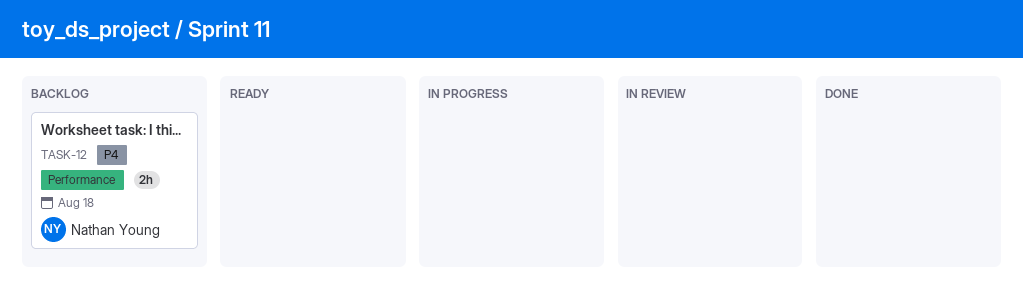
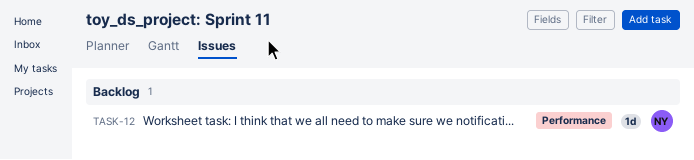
TASK-12, estimate: 2h -> 1d

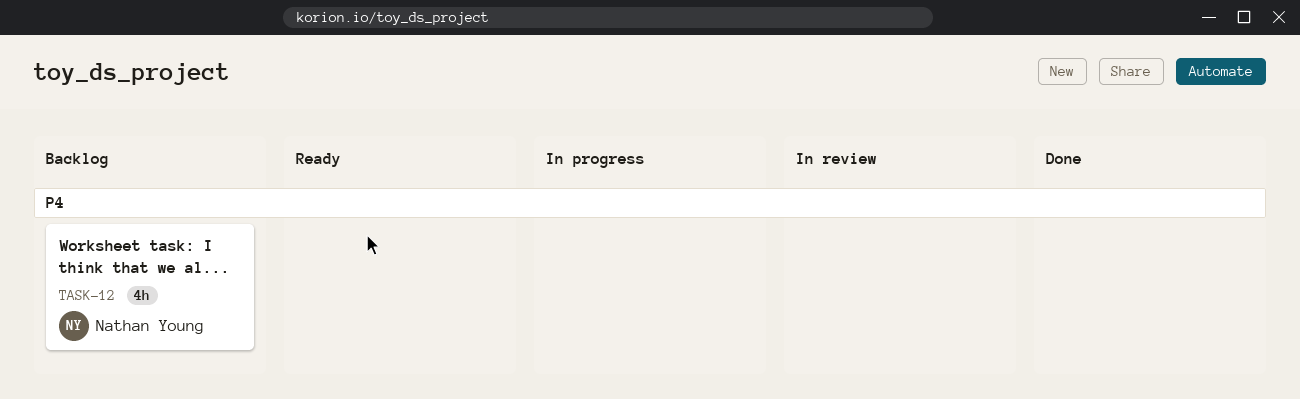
TASK-12, estimate: 1d -> 4h

